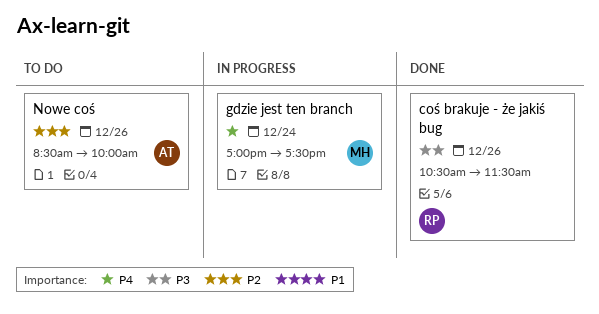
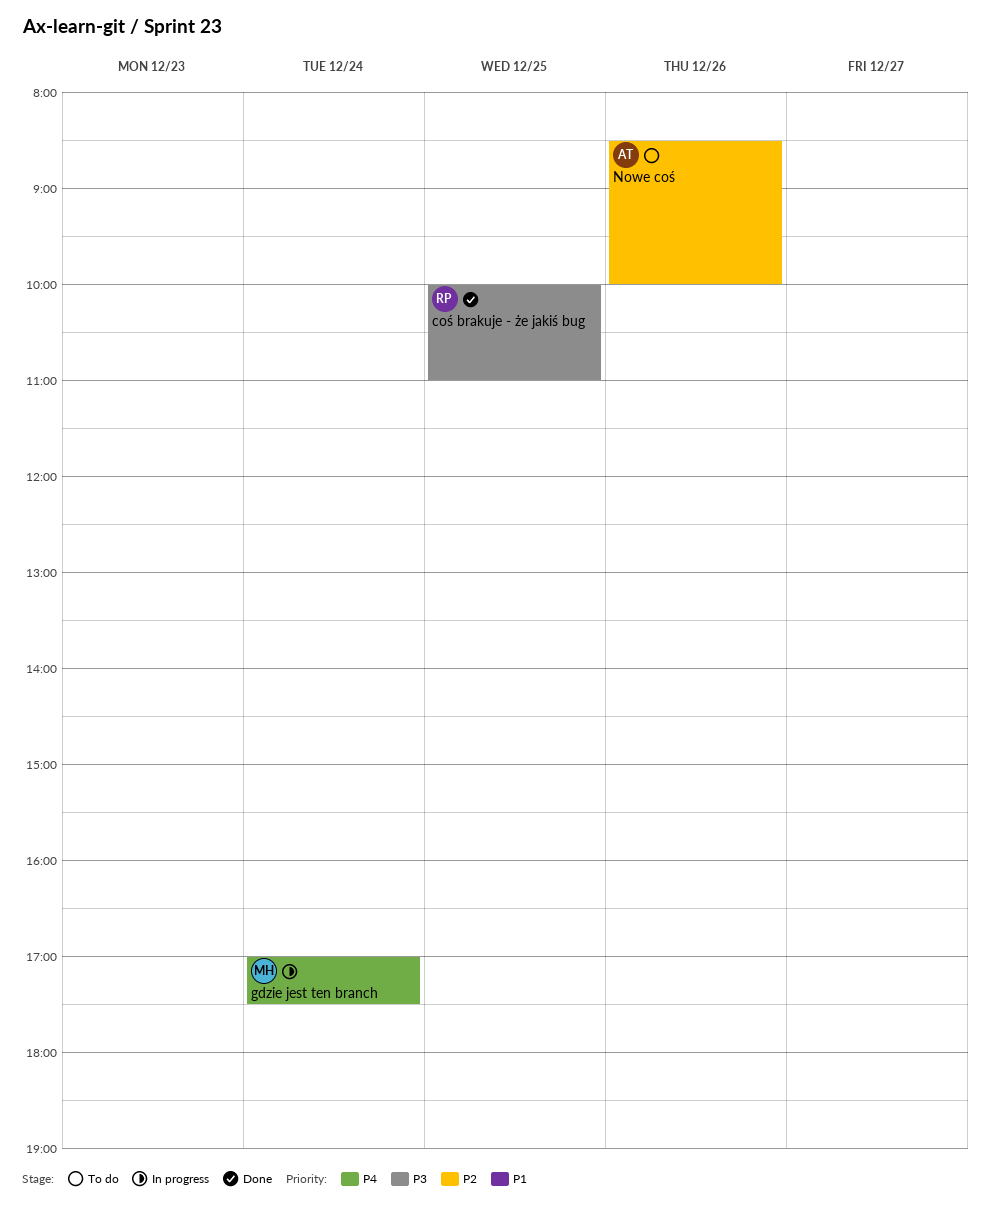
coś brakuje - że jakiś bug, day: Dec 26 -> Dec 25
coś brakuje - że jakiś bug, begins: 10:30 -> 10:00
coś brakuje - że jakiś bug, ends: 11:30 -> 11:00

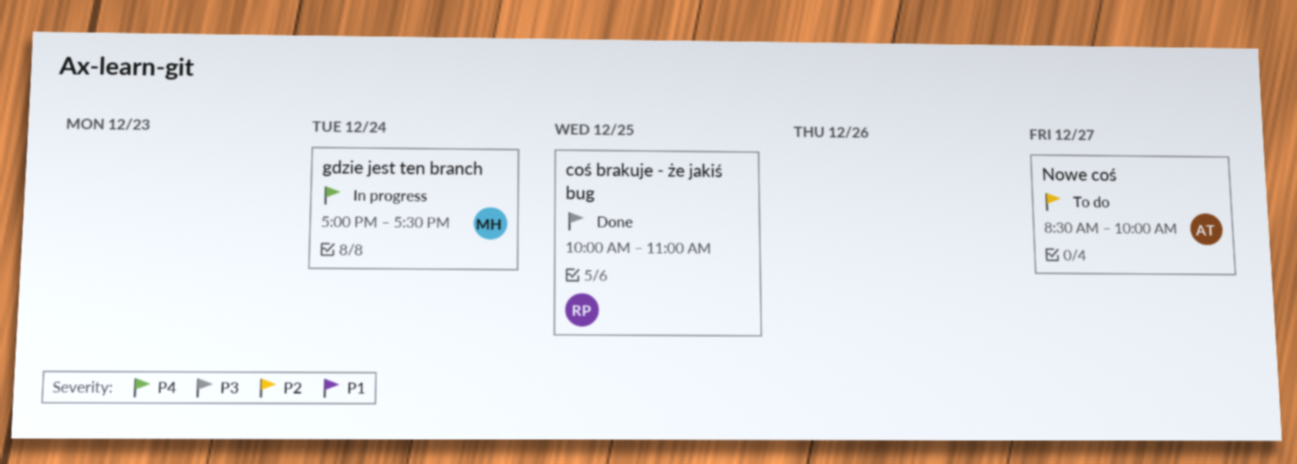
Nowe coś, day: Dec 26 -> Dec 27

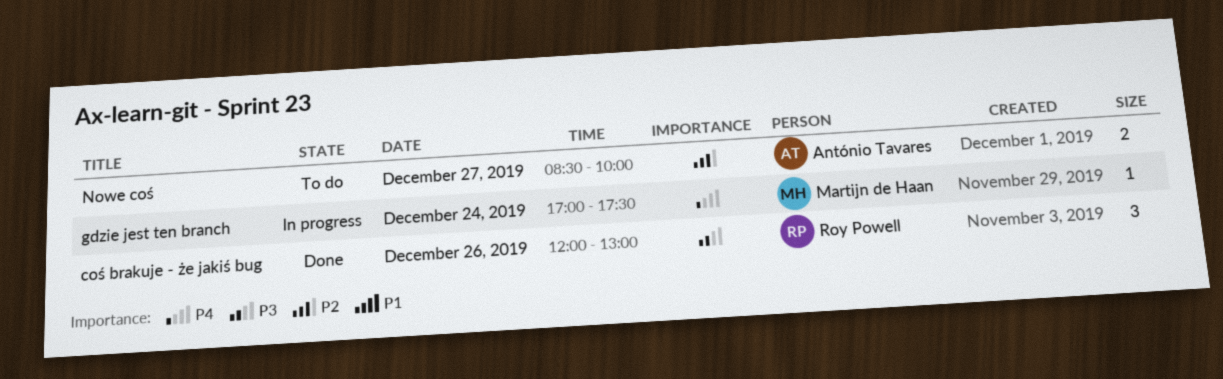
coś brakuje - że jakiś bug, day: Dec 25 -> Dec 26
coś brakuje - że jakiś bug, begins: 10:00 -> 12:00
coś brakuje - że jakiś bug, ends: 11:00 -> 13:00

